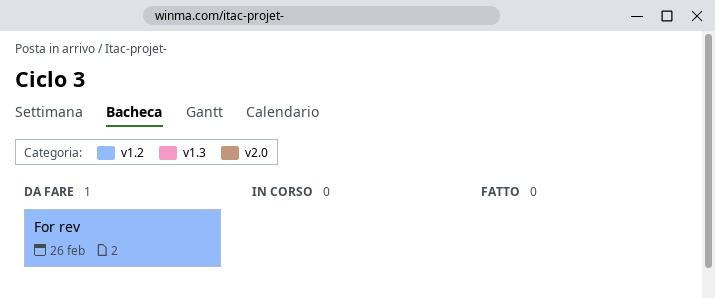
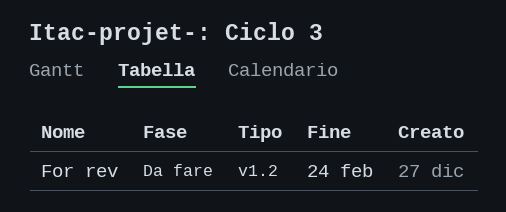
For rev, due: Feb 26 -> Feb 24

